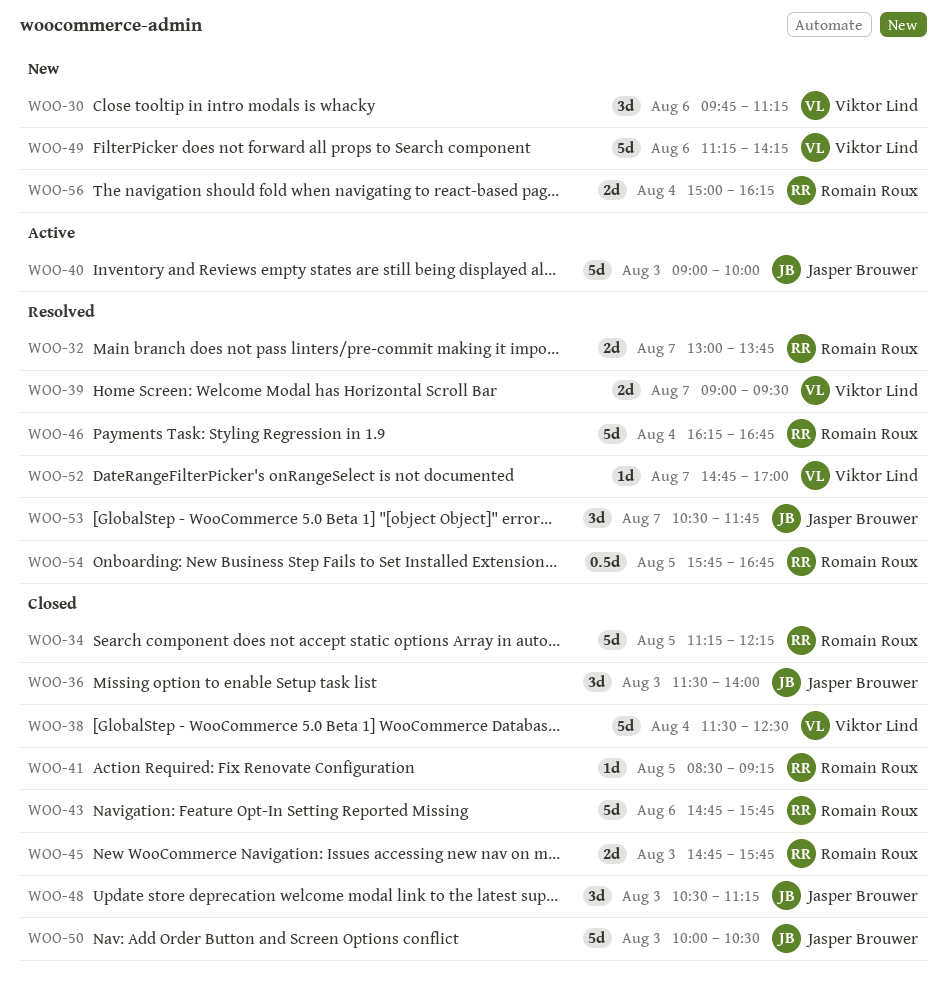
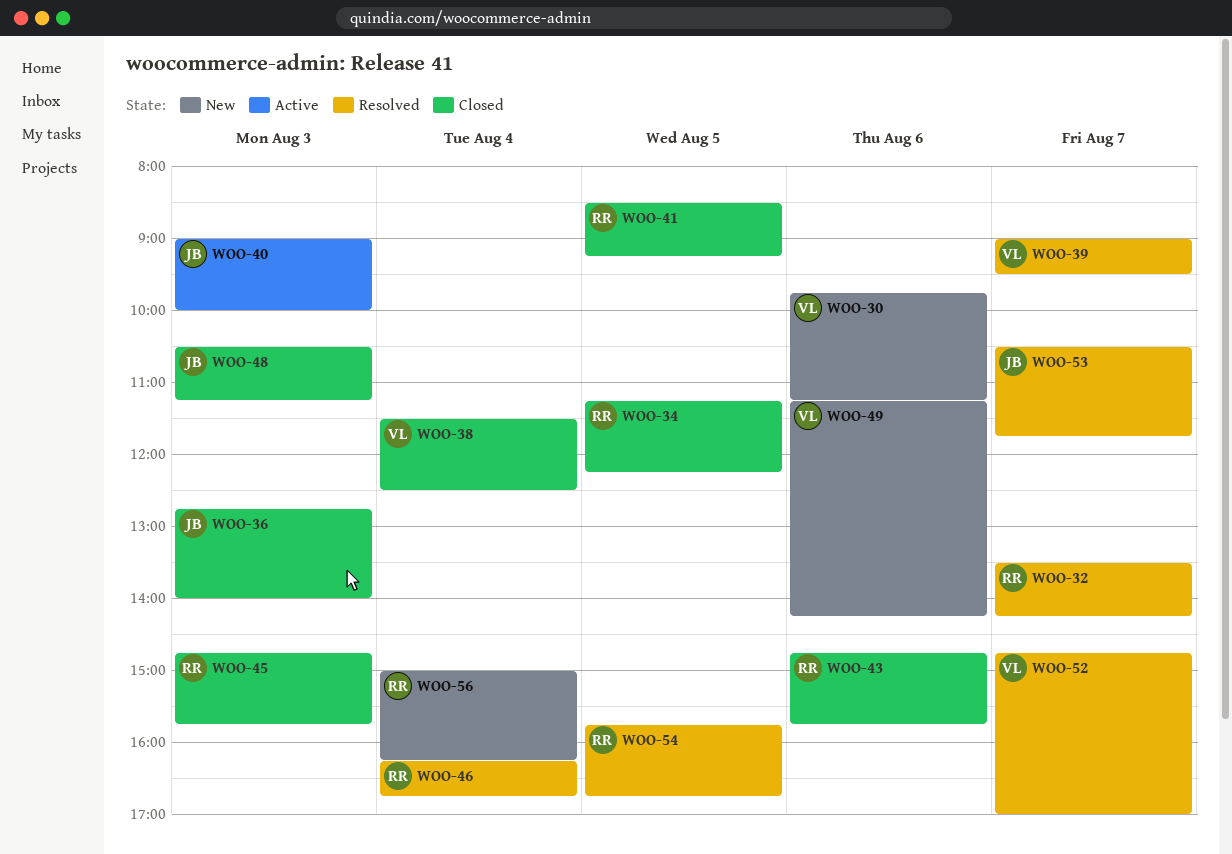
WOO-32, begins: 13:00 -> 13:30
WOO-32, ends: 13:45 -> 14:15
WOO-36, begins: 11:30 -> 12:45
WOO-50: present -> none

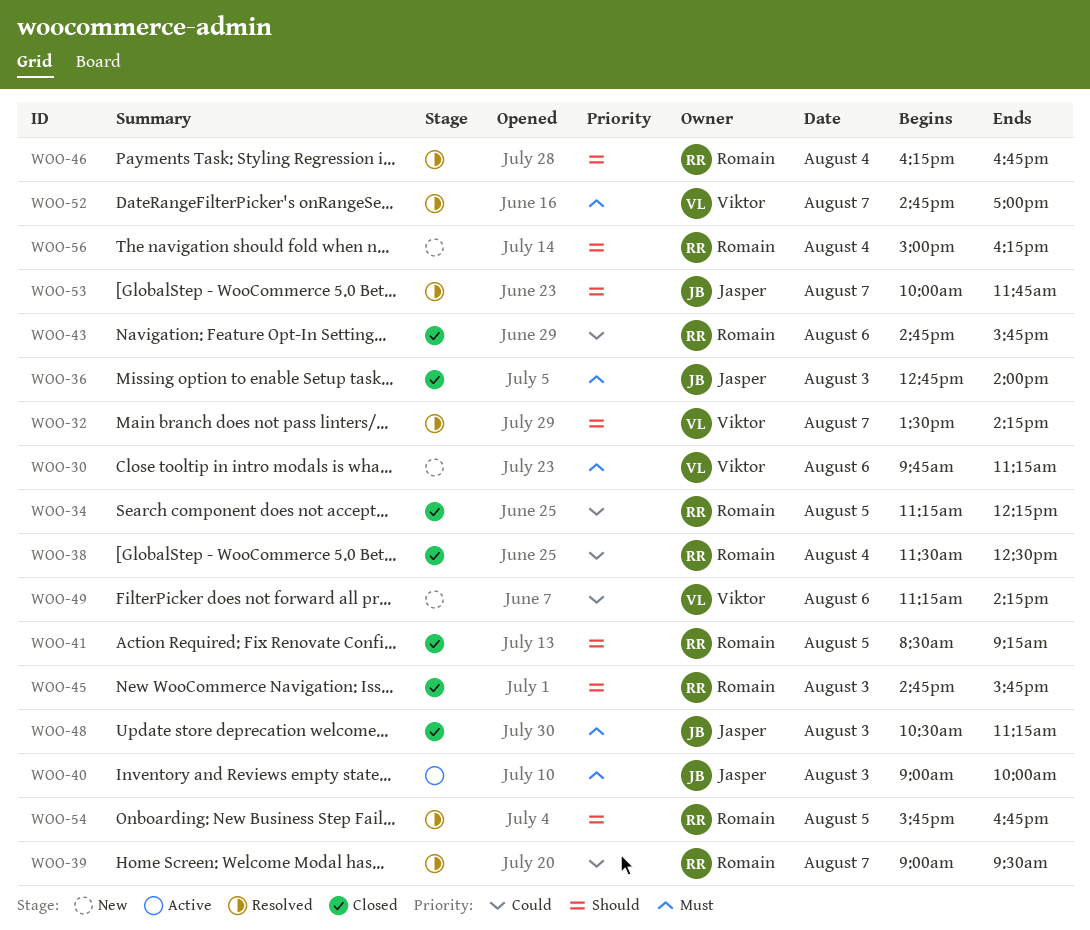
WOO-32, owner: Romain -> Viktor
WOO-38, owner: Viktor -> Romain
WOO-39, owner: Viktor -> Romain
WOO-53, begins: 10:30 -> 10:00

